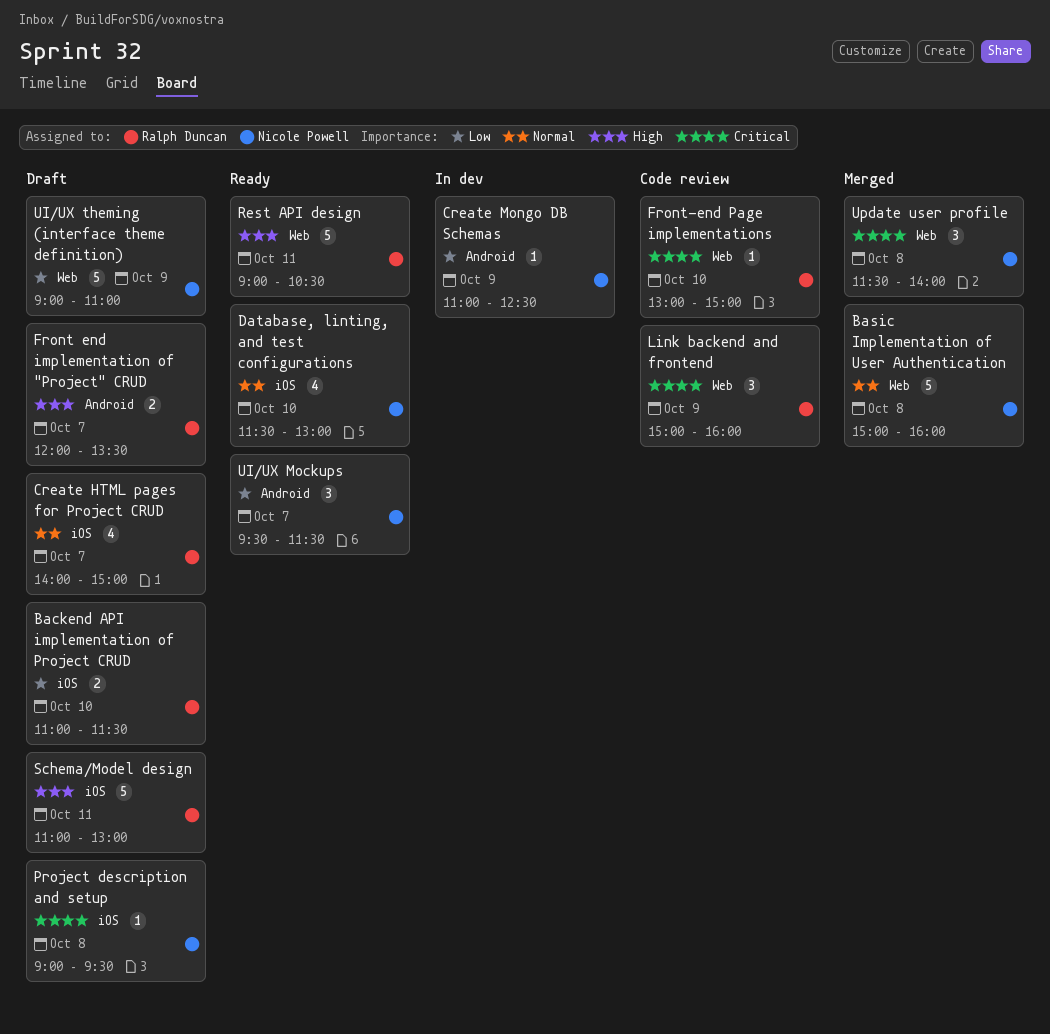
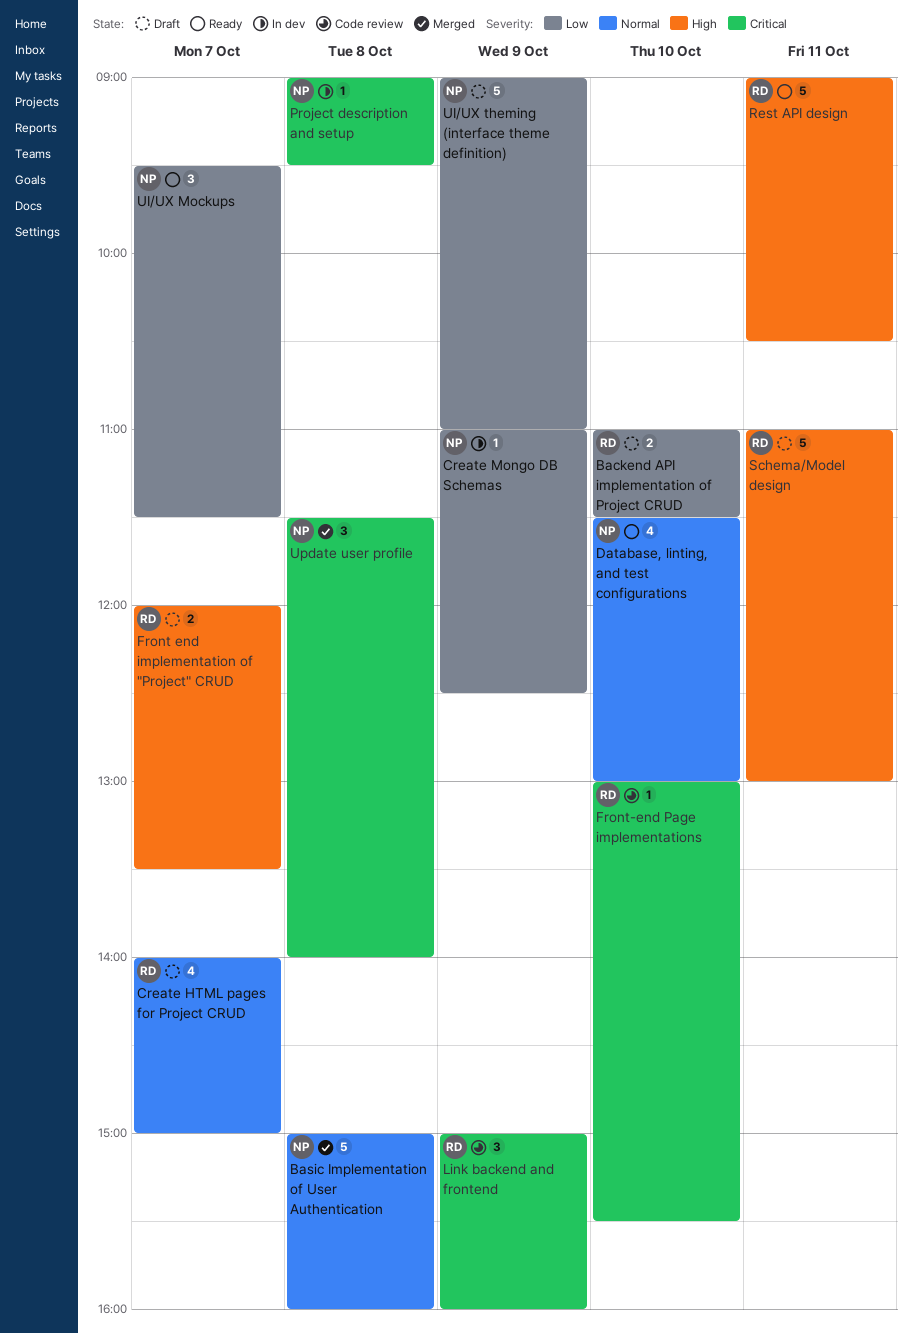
Front-end Page implementations, ends: 15:00 -> 15:30
Project description and setup, status: Draft -> In dev

